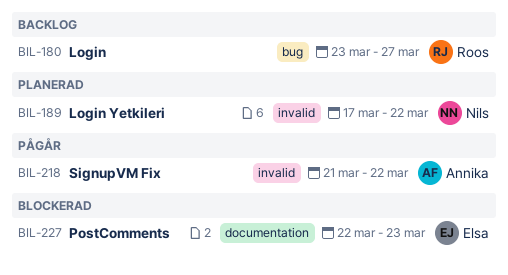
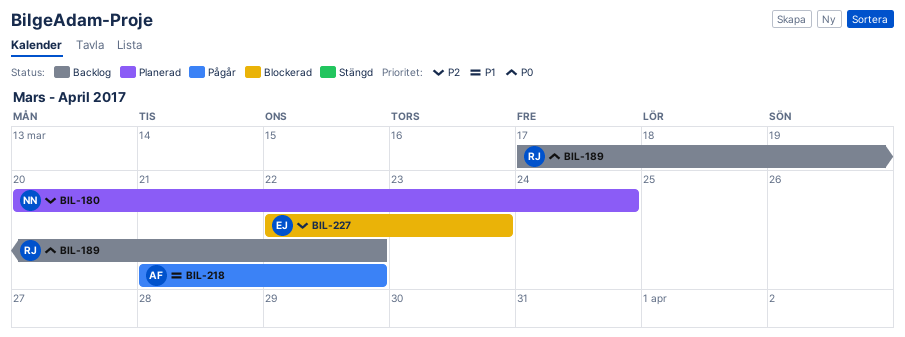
BIL-180, status: Backlog -> Planerad
BIL-180, owner: Roos -> Nils
BIL-180, start: Mar 23 -> Mar 20
BIL-180, due: Mar 27 -> Mar 24
BIL-189, status: Planerad -> Backlog
BIL-189, owner: Nils -> Roos

